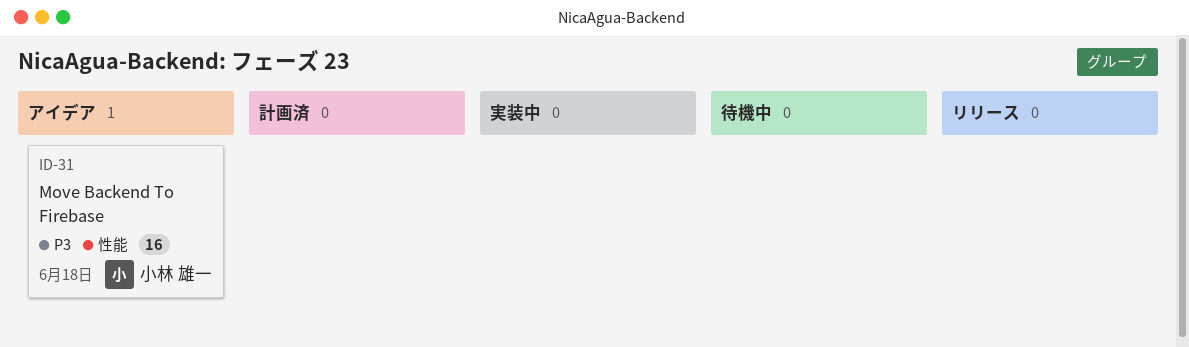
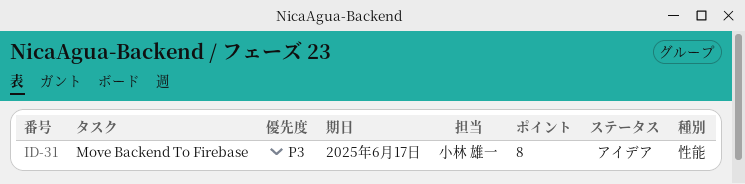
ID-31, estimate: 16 -> 8
ID-31, due: Jun 18 -> Jun 17

